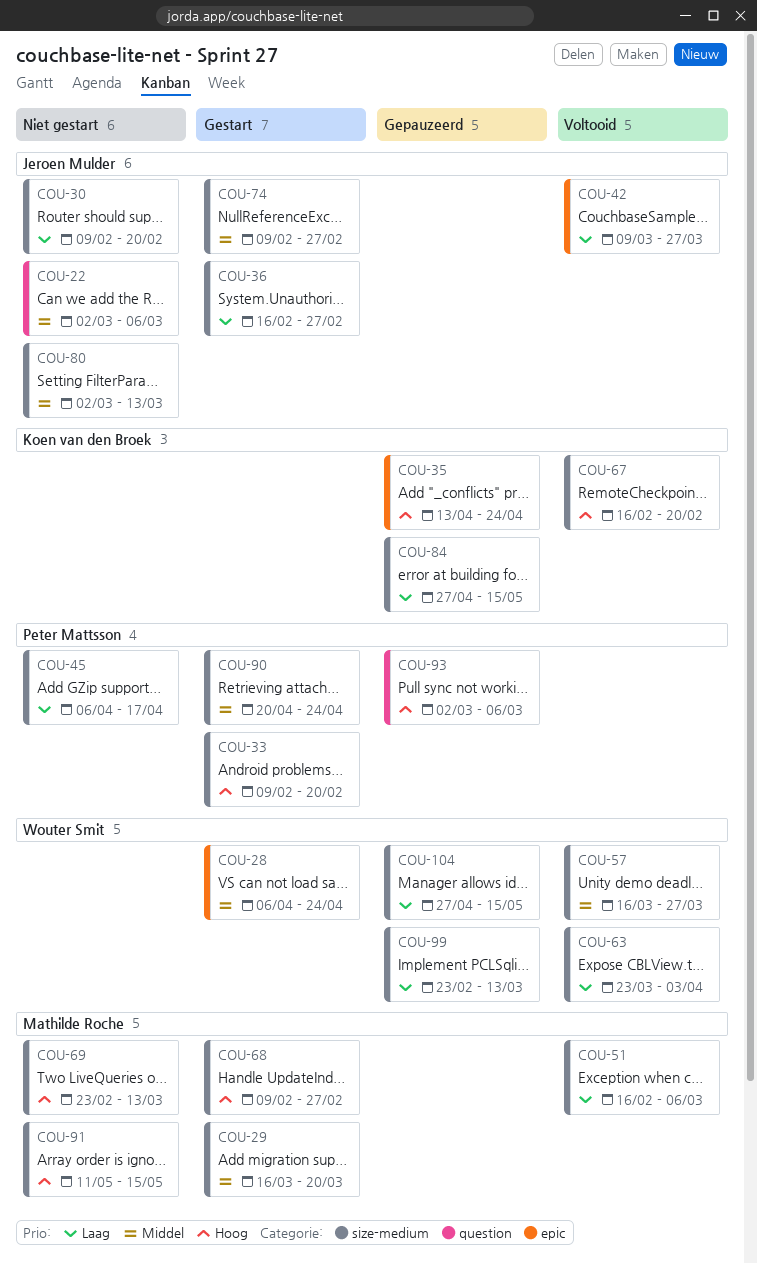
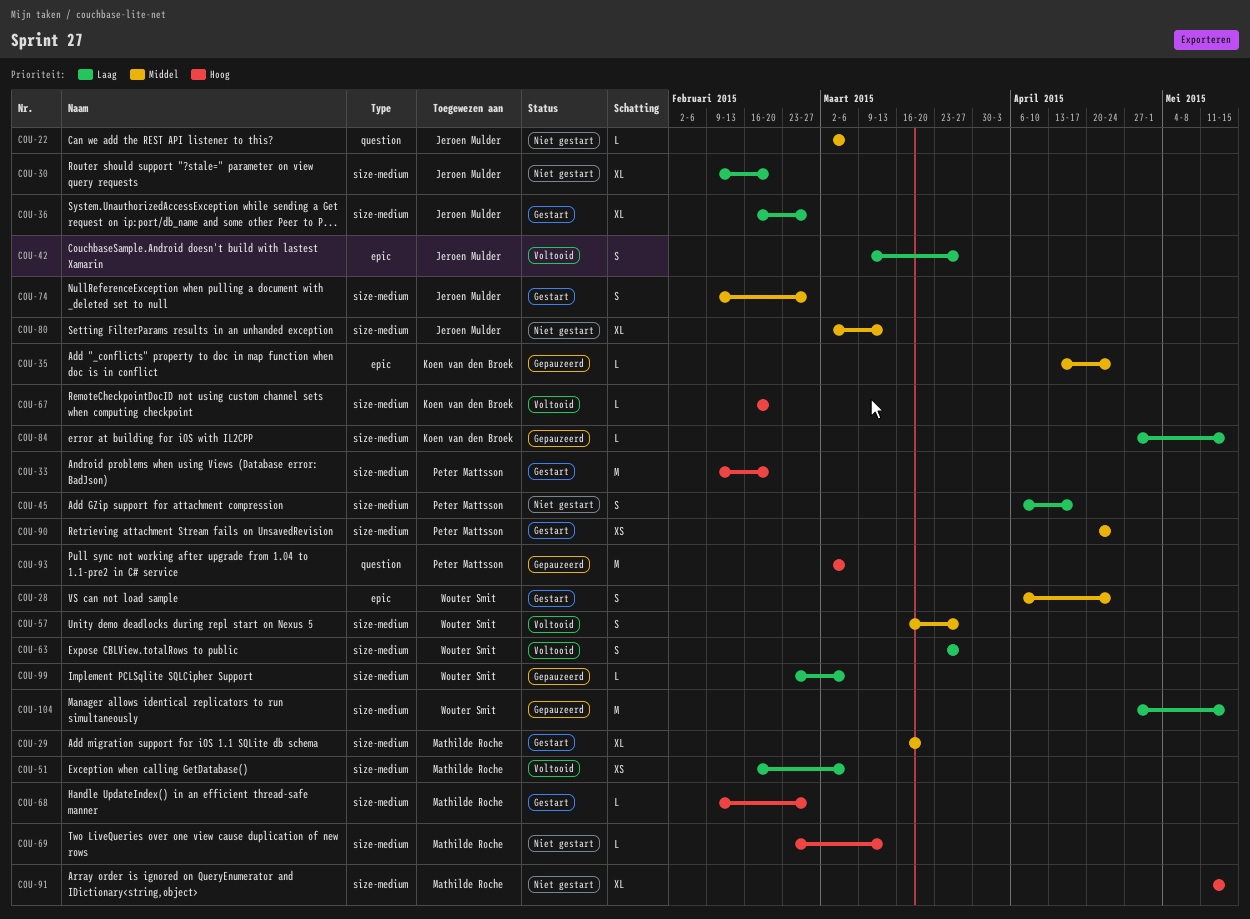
COU-35, priority: Hoog -> Middel
COU-63, due: Apr 3 -> Mar 27
COU-99, due: Mar 13 -> Mar 6

